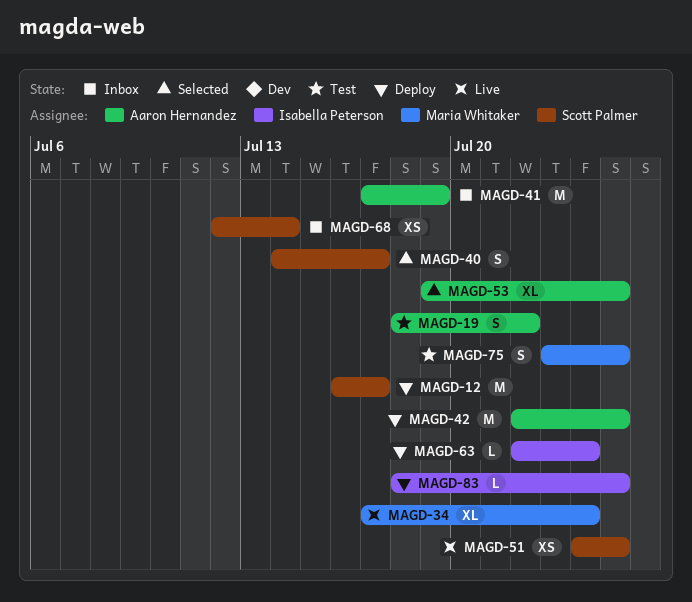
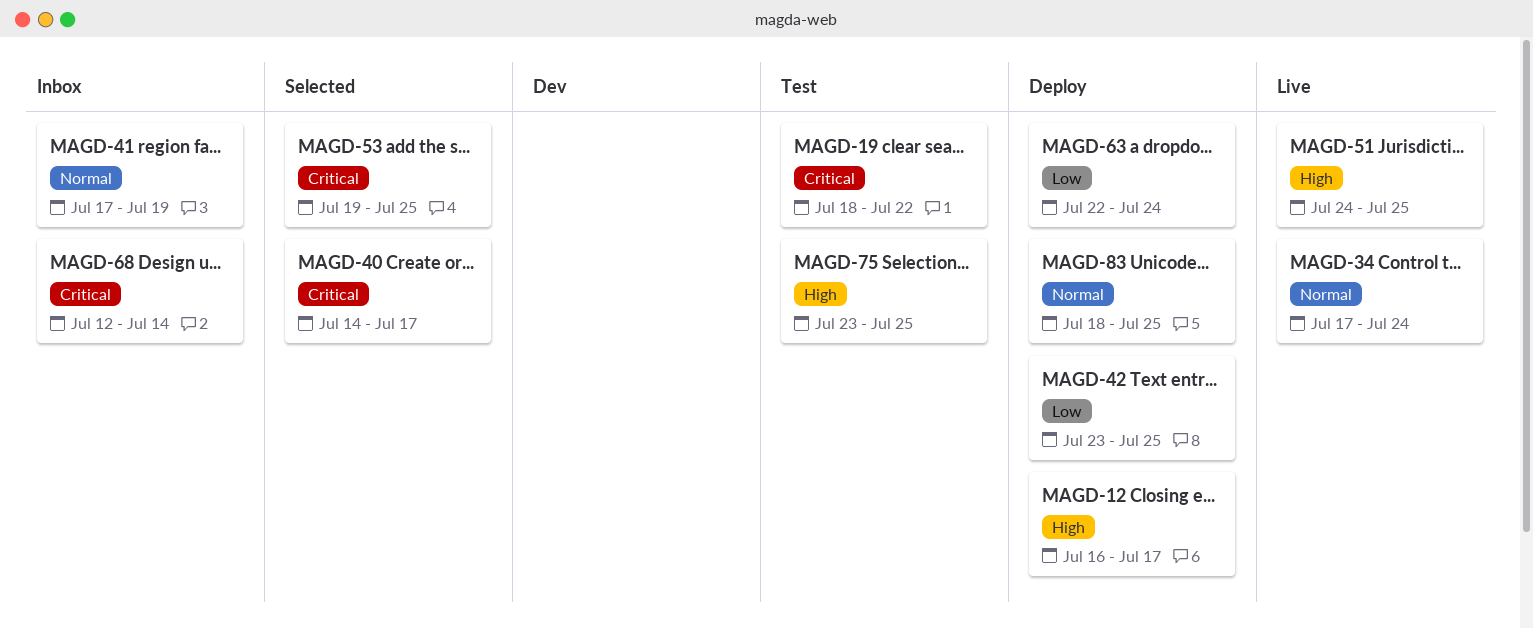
MAGD-42, start: Jul 22 -> Jul 23

